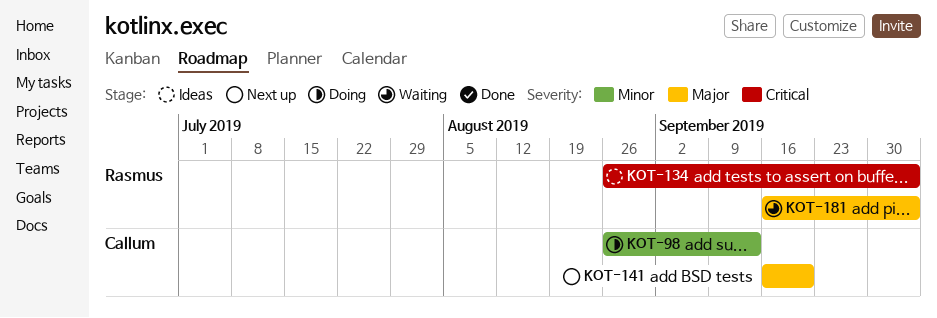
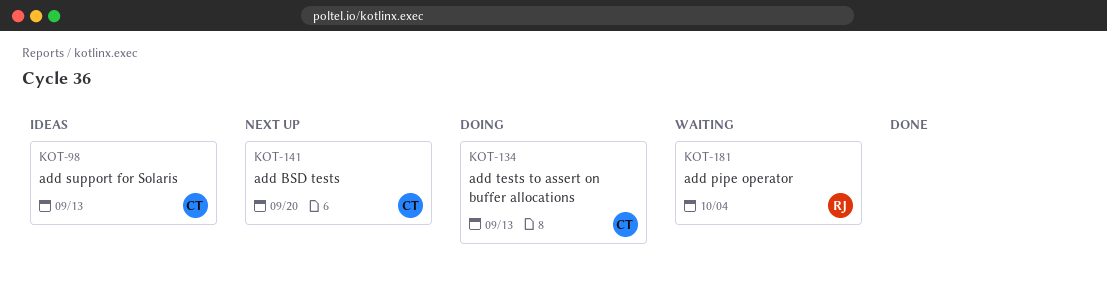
KOT-98, status: Doing -> Ideas
KOT-134, status: Ideas -> Doing
KOT-134, owner: Rasmus -> Callum
KOT-134, due: Oct 4 -> Sep 13

